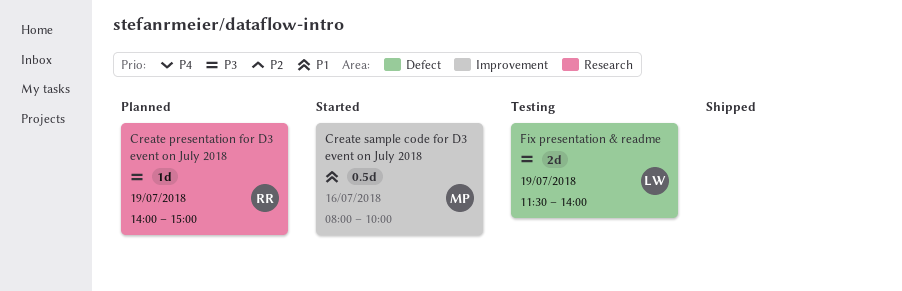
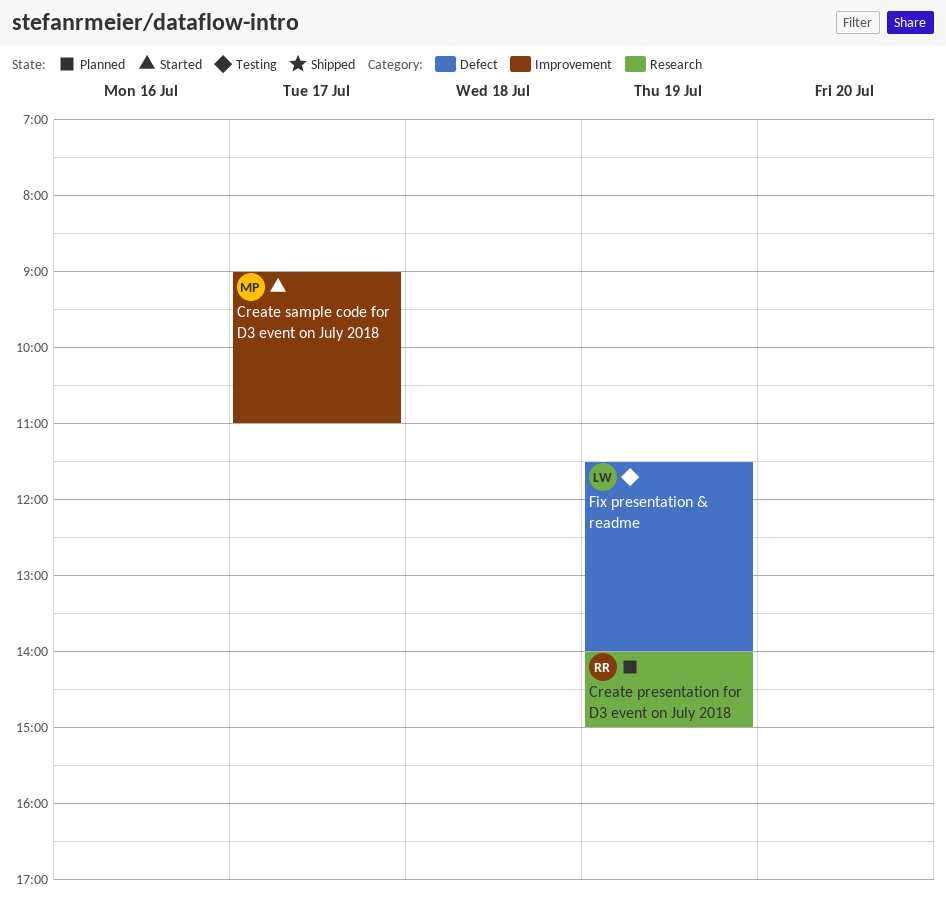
Create sample code for D3 event on July 2018, day: Jul 16 -> Jul 17
Create sample code for D3 event on July 2018, begins: 08:00 -> 09:00
Create sample code for D3 event on July 2018, ends: 10:00 -> 11:00

